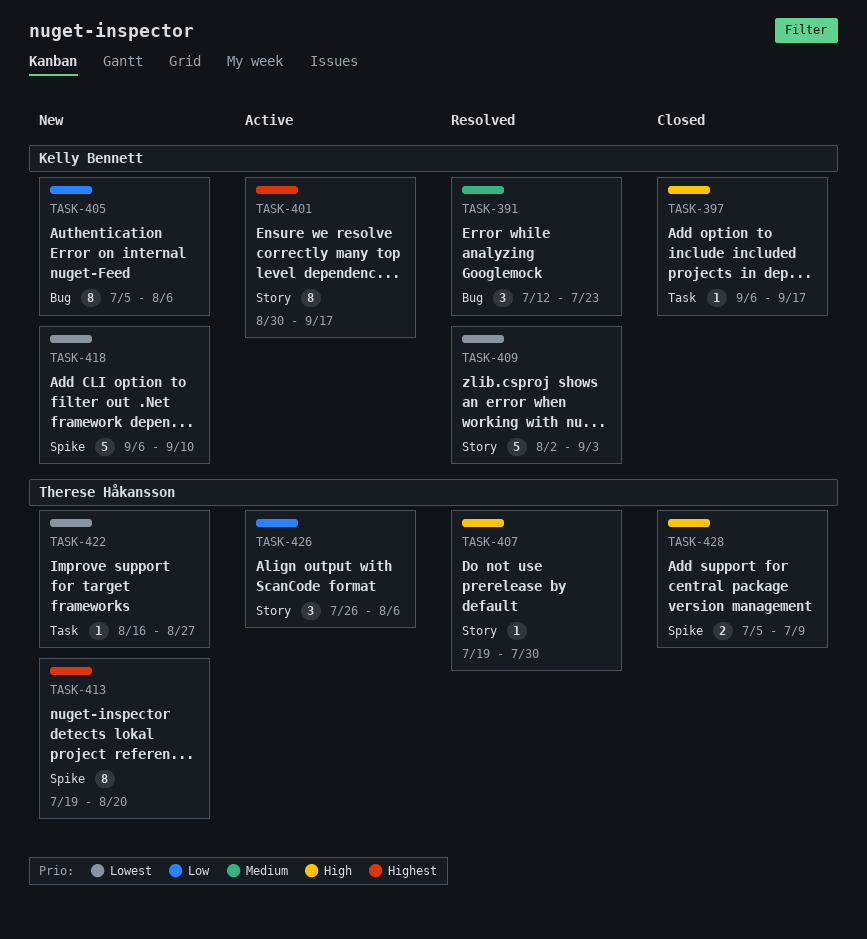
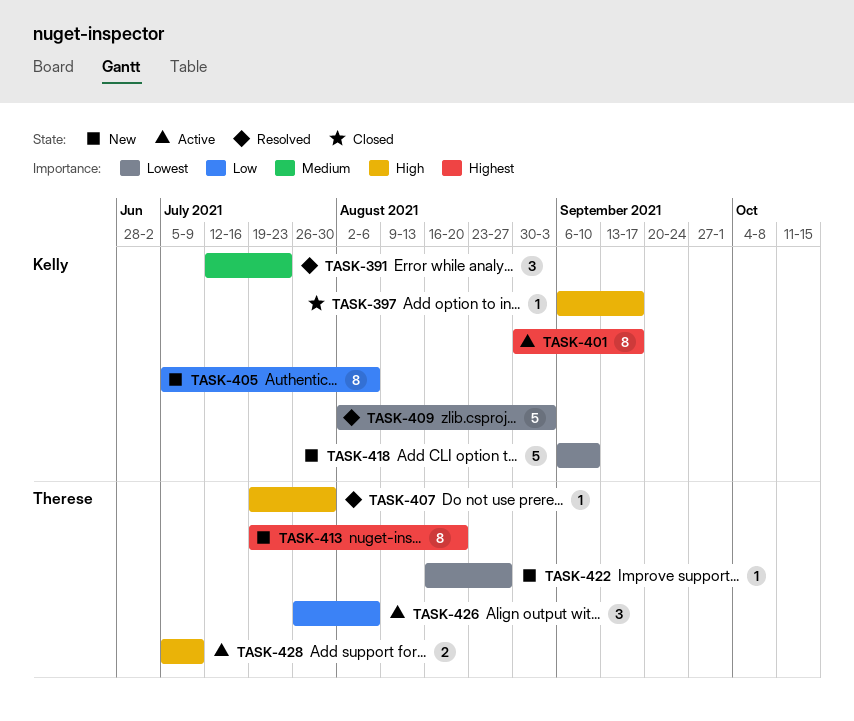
TASK-428, status: Closed -> Active

